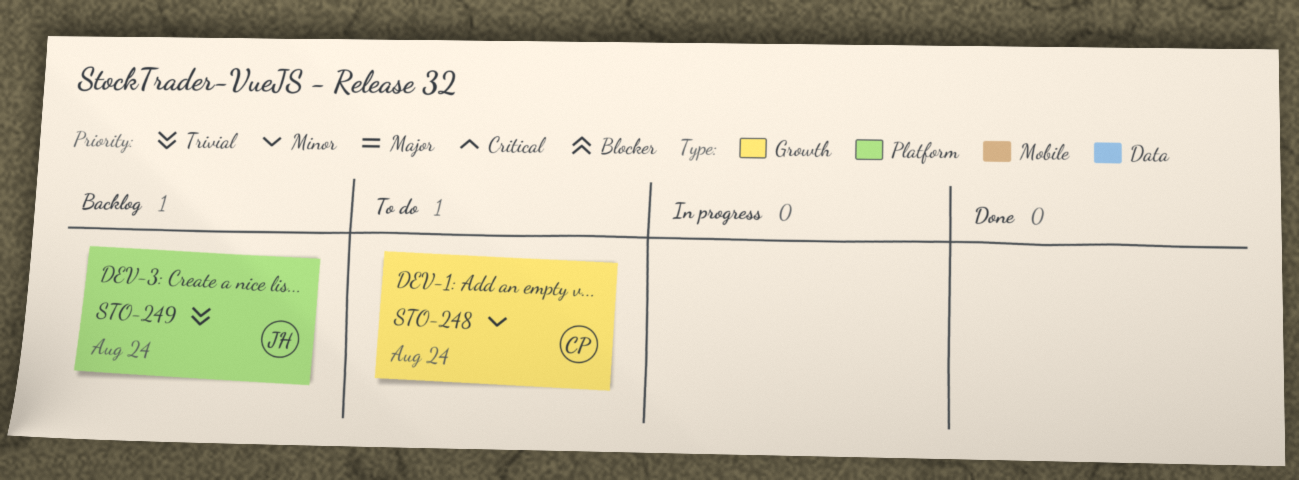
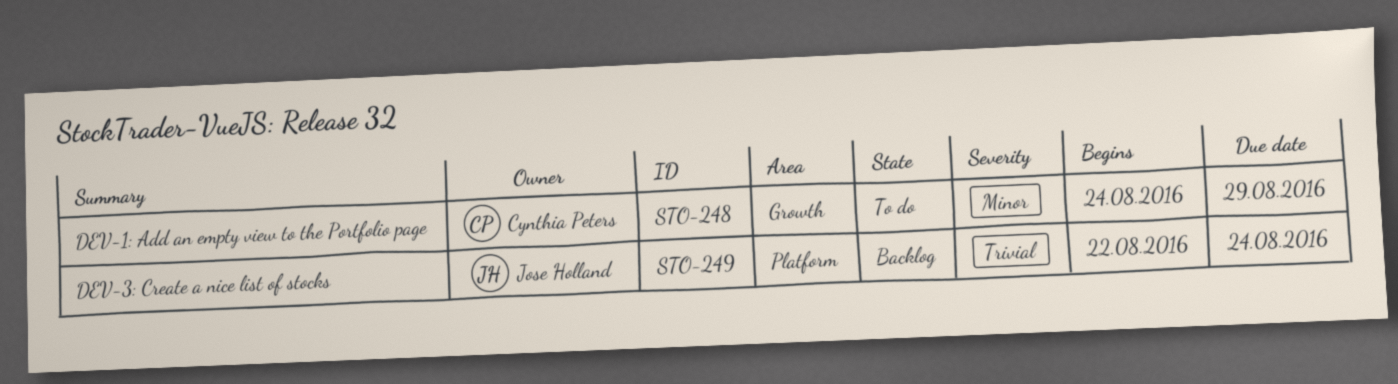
STO-248, due: Aug 24 -> Aug 29

